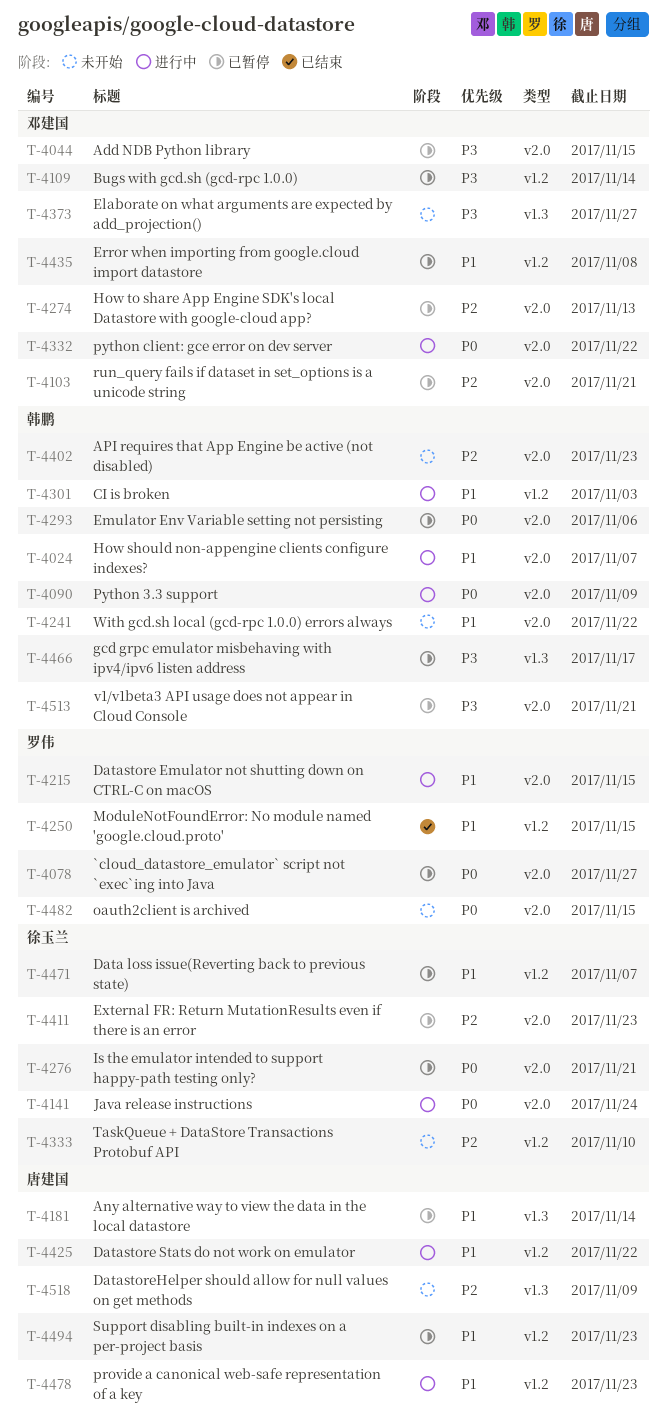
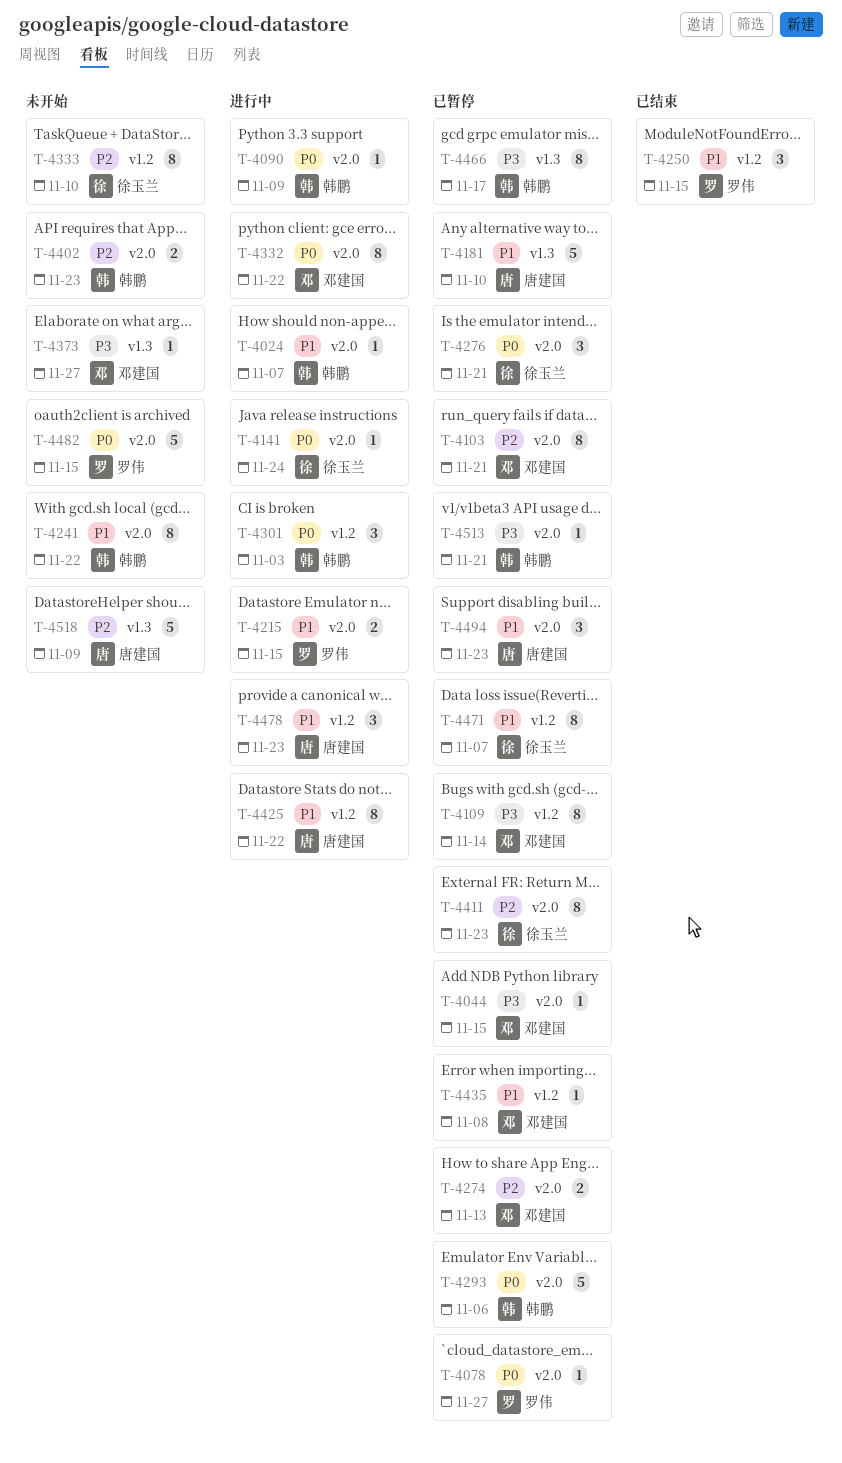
T-4181, due: Nov 14 -> Nov 10
T-4301, priority: P1 -> P0
T-4494, label: v1.2 -> v2.0

